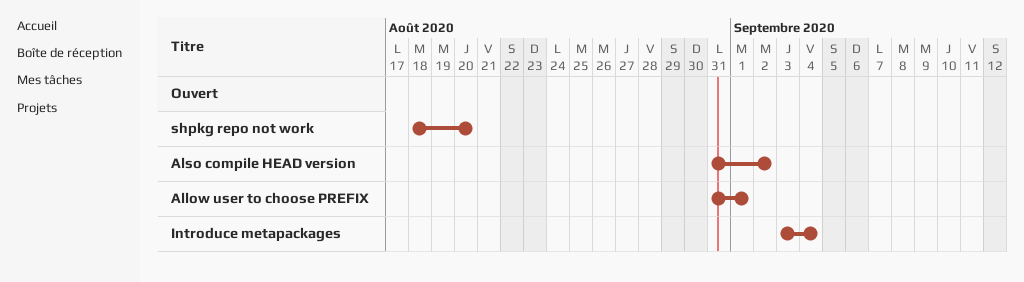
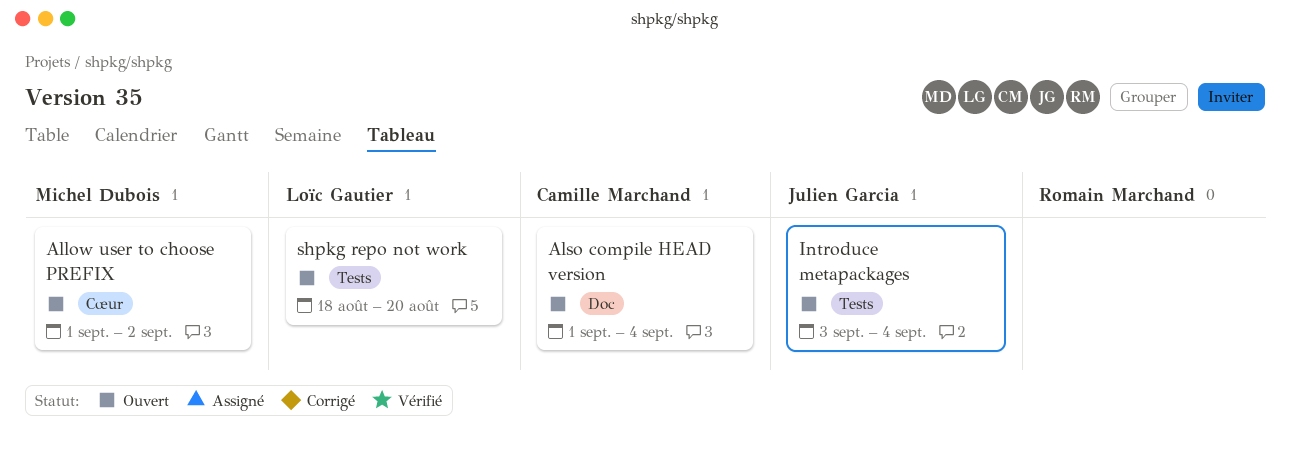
Allow user to choose PREFIX, start: Aug 31 -> Sep 1
Allow user to choose PREFIX, due: Sep 1 -> Sep 2
Also compile HEAD version, start: Aug 31 -> Sep 1
Also compile HEAD version, due: Sep 2 -> Sep 4

